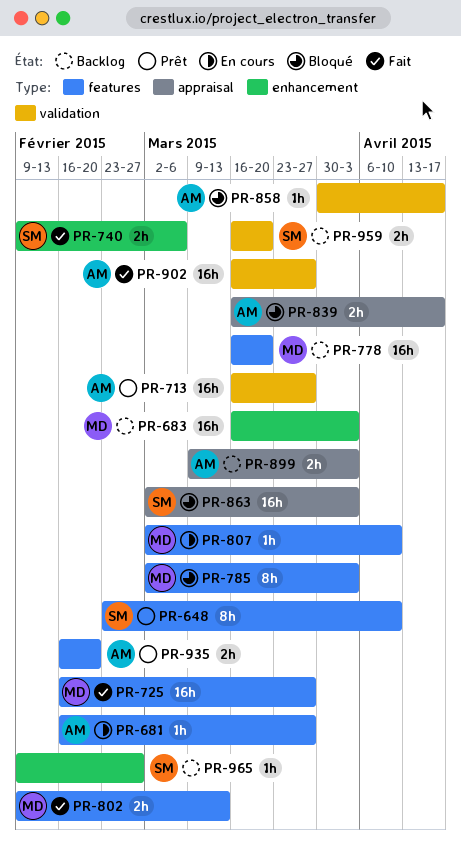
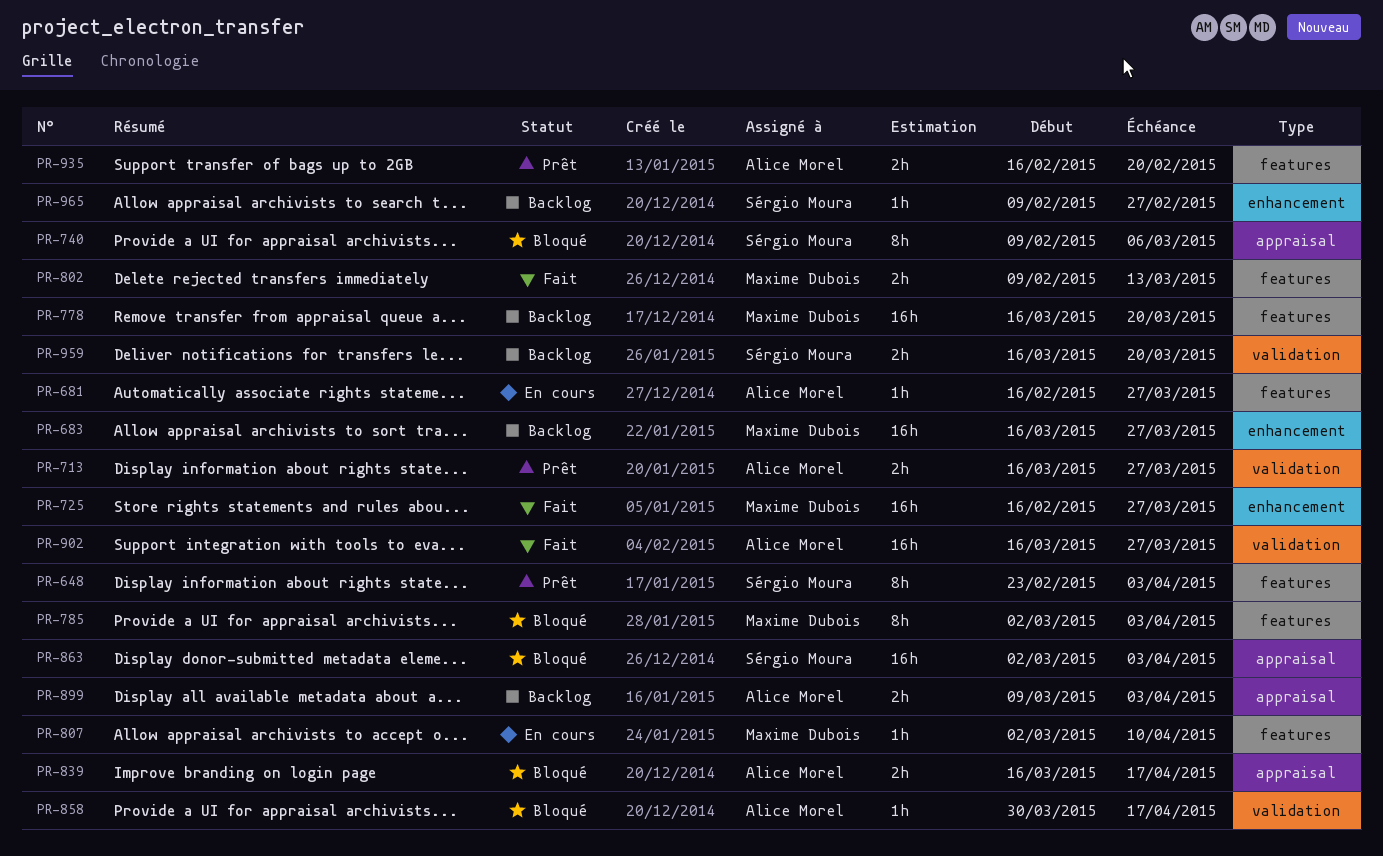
PR-648, due: Apr 10 -> Apr 3
PR-683, due: Apr 3 -> Mar 27
PR-713, estimate: 16h -> 2h
PR-725, label: features -> enhancement
PR-740, status: Fait -> Bloqué
PR-740, label: enhancement -> appraisal
PR-740, estimate: 2h -> 8h

